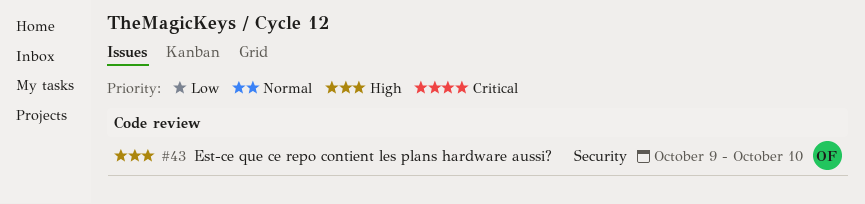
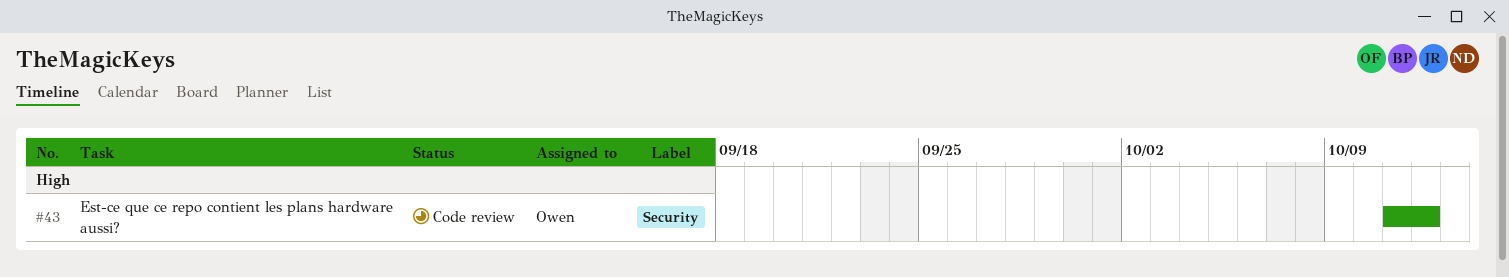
#43, start: Oct 9 -> Oct 11
#43, due: Oct 10 -> Oct 12

